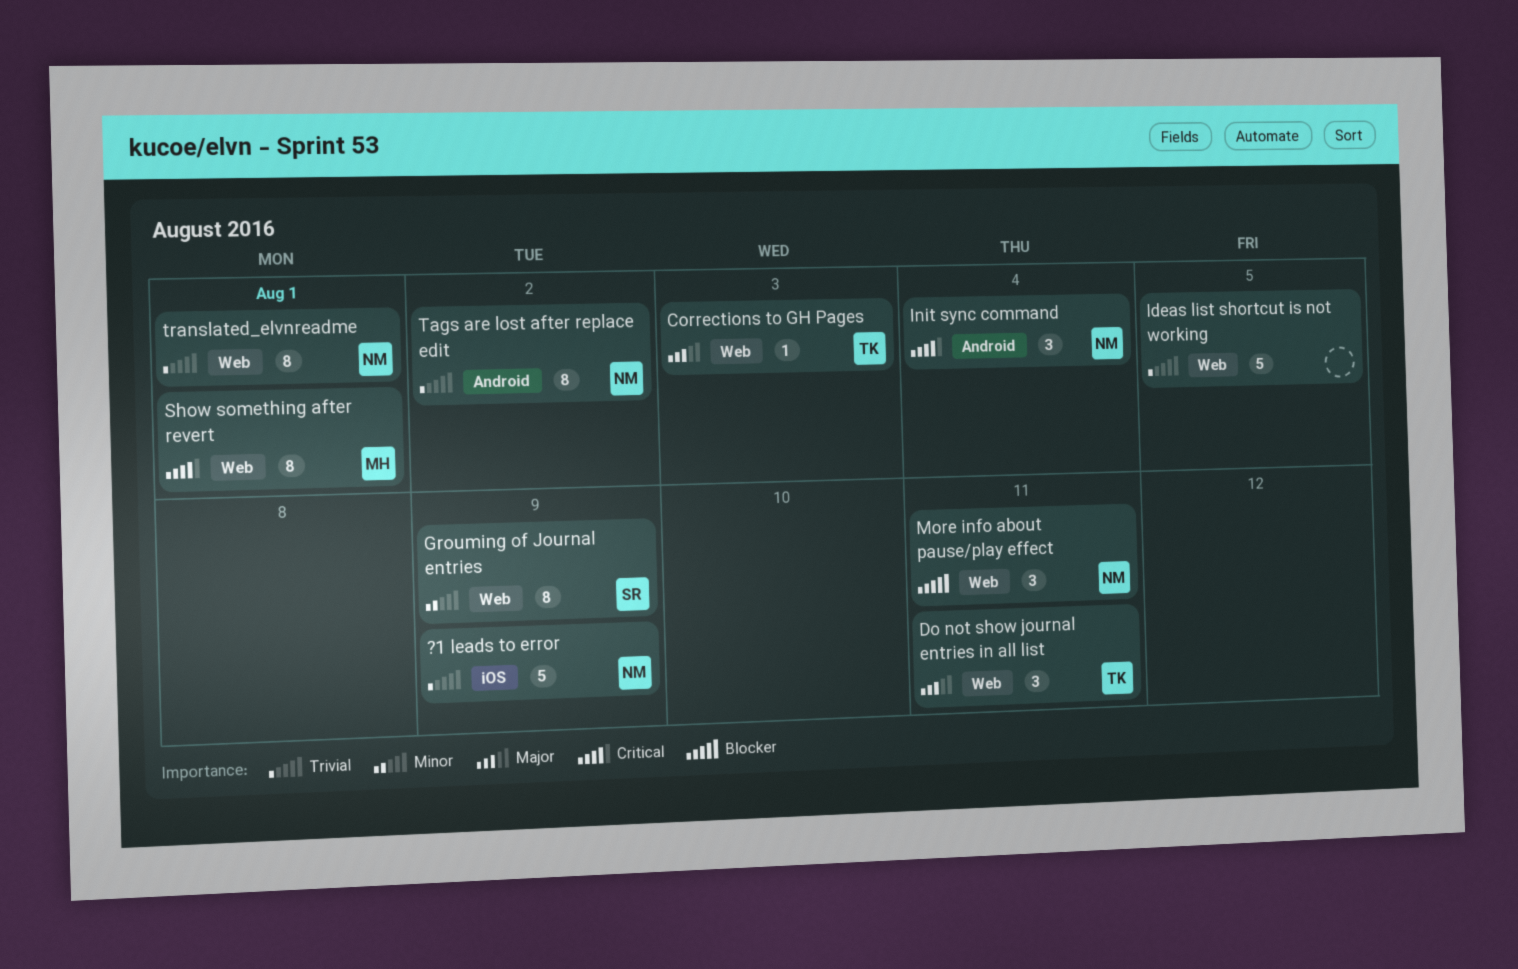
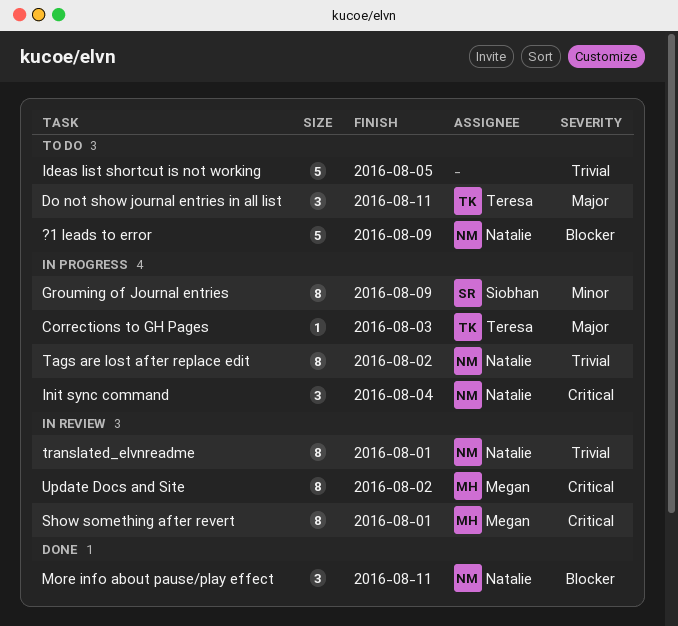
?1 leads to error, priority: Trivial -> Blocker
Update Docs and Site: none -> present

